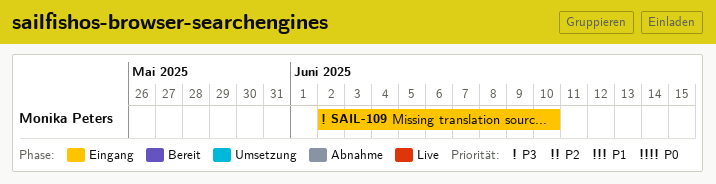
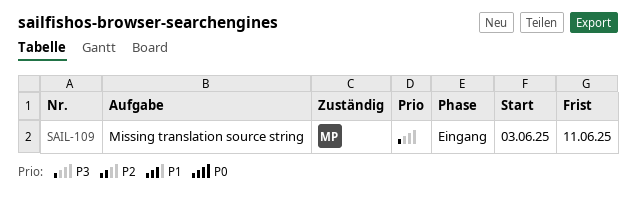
SAIL-109, start: Jun 2 -> Jun 3
SAIL-109, due: Jun 10 -> Jun 11

